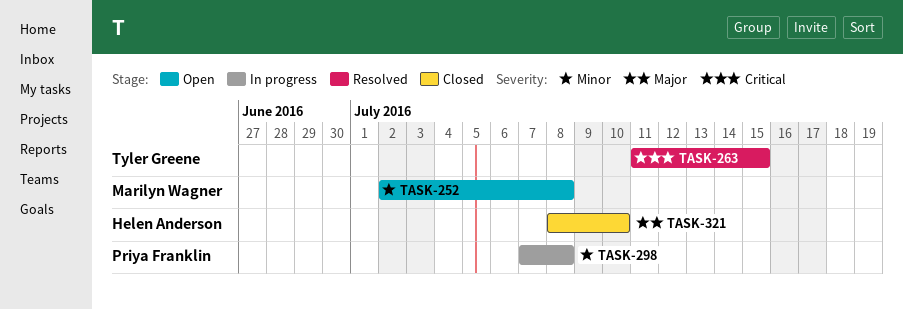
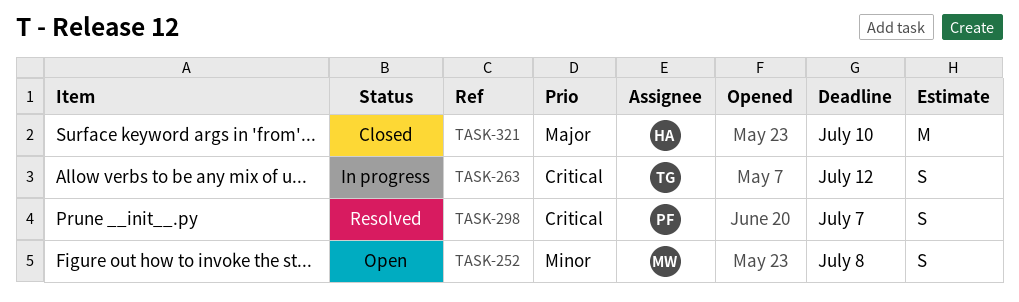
TASK-263, status: Resolved -> In progress
TASK-263, due: Jul 15 -> Jul 12
TASK-298, status: In progress -> Resolved
TASK-298, priority: Minor -> Critical
TASK-298, due: Jul 8 -> Jul 7

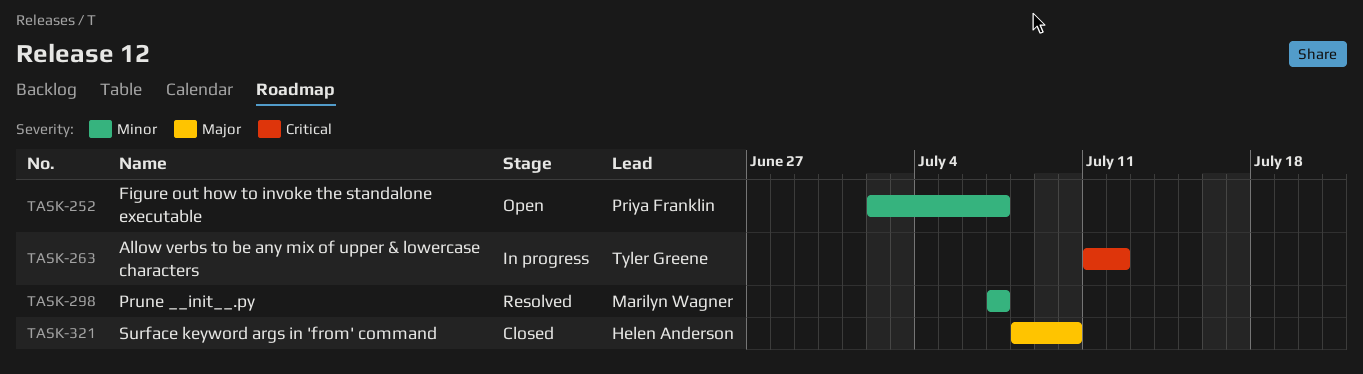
TASK-252, owner: Marilyn Wagner -> Priya Franklin
TASK-252, due: Jul 8 -> Jul 7
TASK-298, owner: Priya Franklin -> Marilyn Wagner
TASK-298, priority: Critical -> Minor

